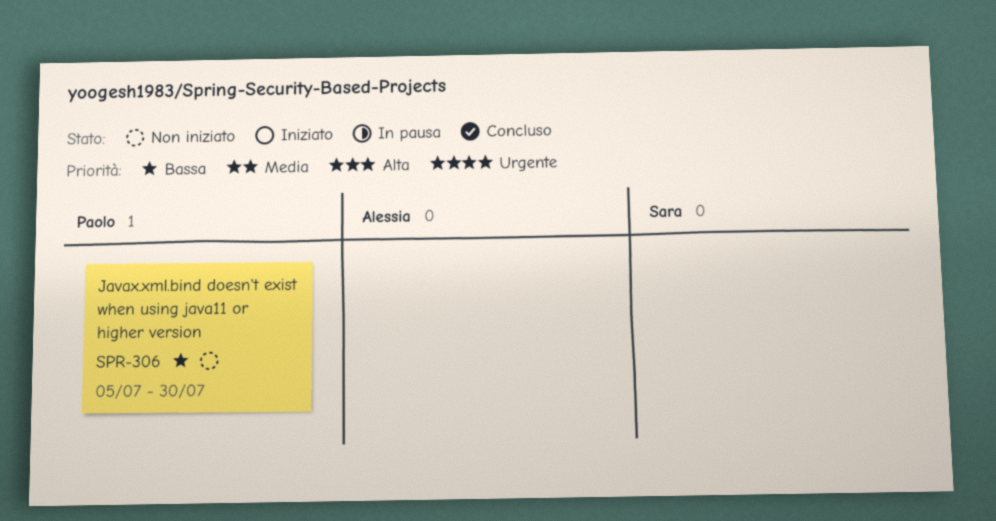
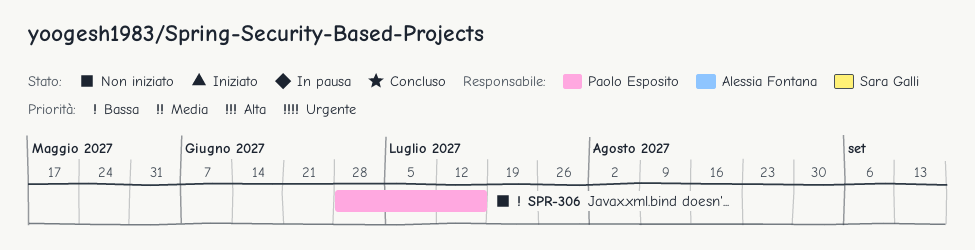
SPR-306, start: Jul 5 -> Jun 28
SPR-306, due: Jul 30 -> Jul 16

